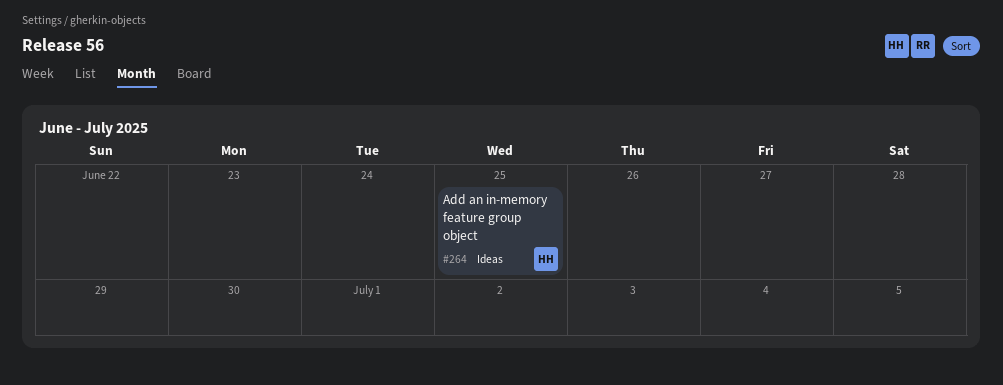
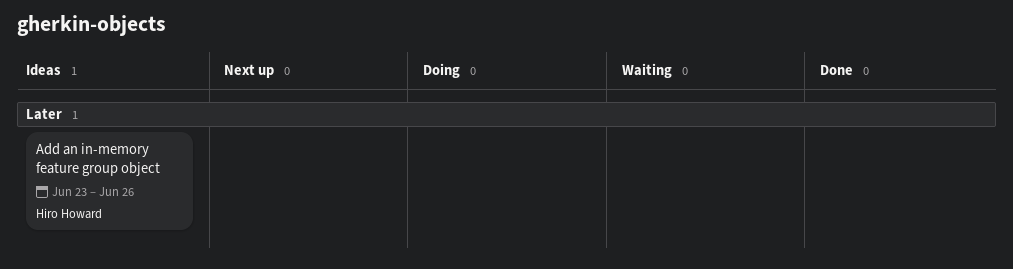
Add an in-memory feature group object, due: Jun 25 -> Jun 26

